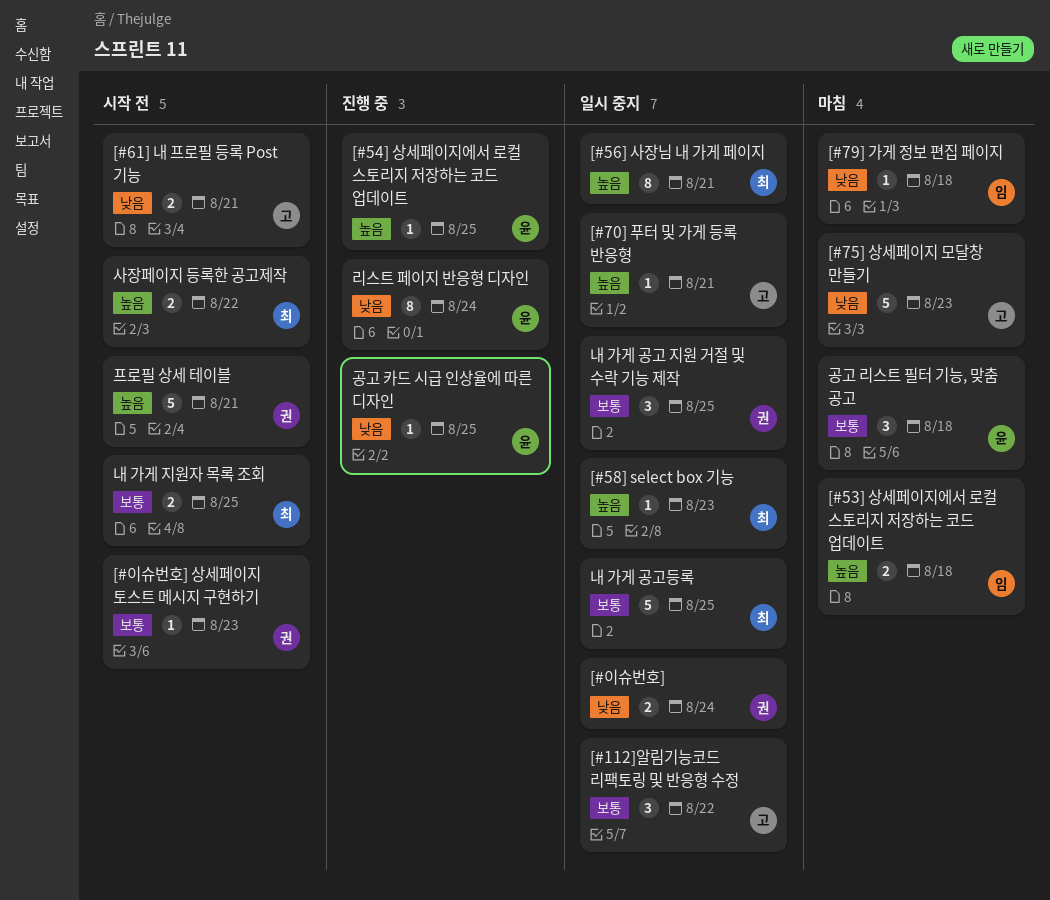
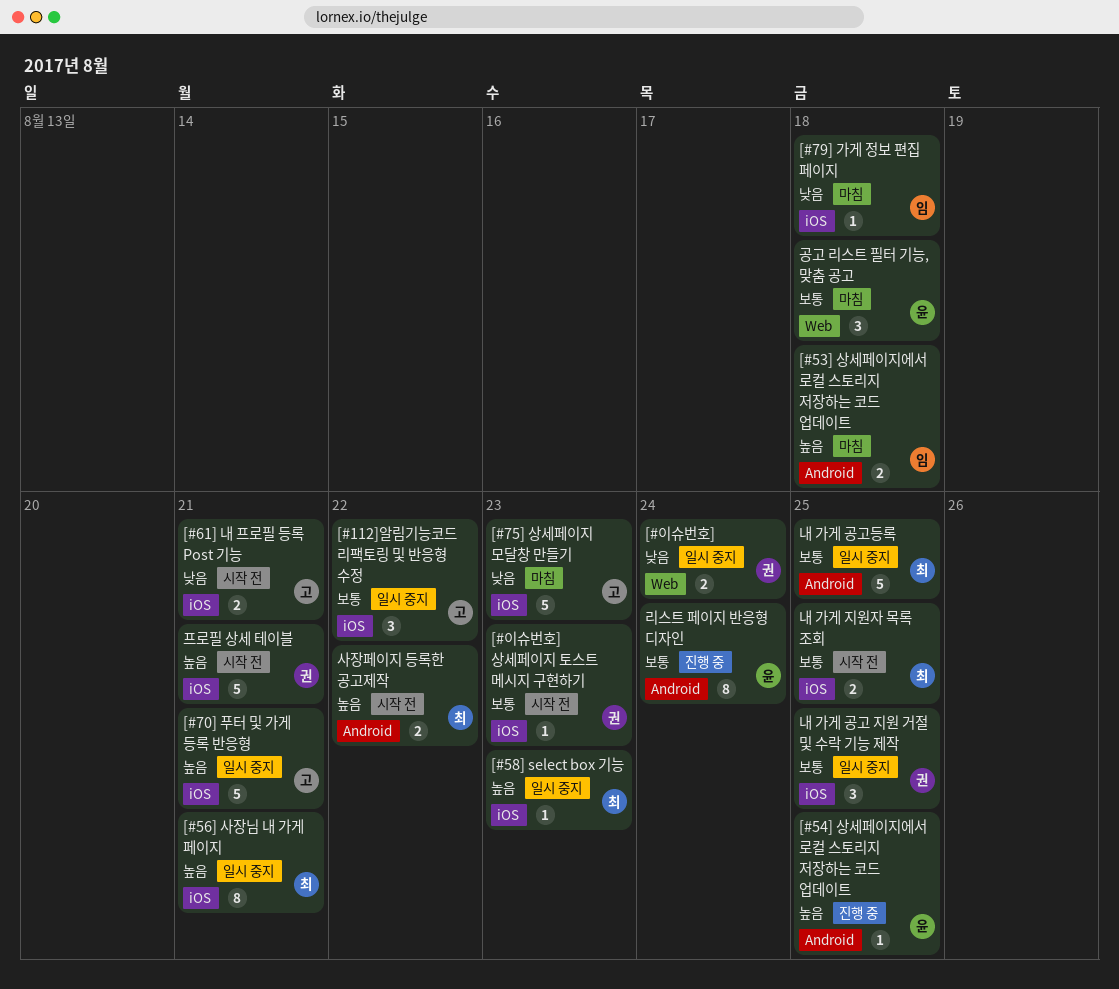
[#70] 푸터 및 가게 등록 반응형, estimate: 1 -> 5
공고 카드 시급 인상율에 따른 디자인: present -> none
리스트 페이지 반응형 디자인, priority: 낮음 -> 보통

